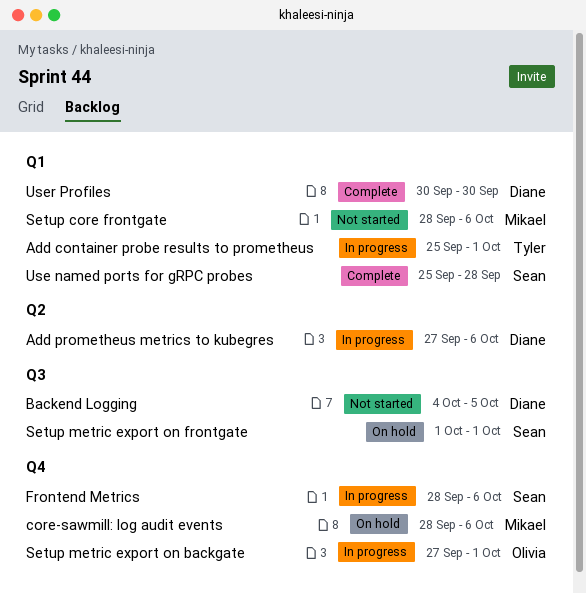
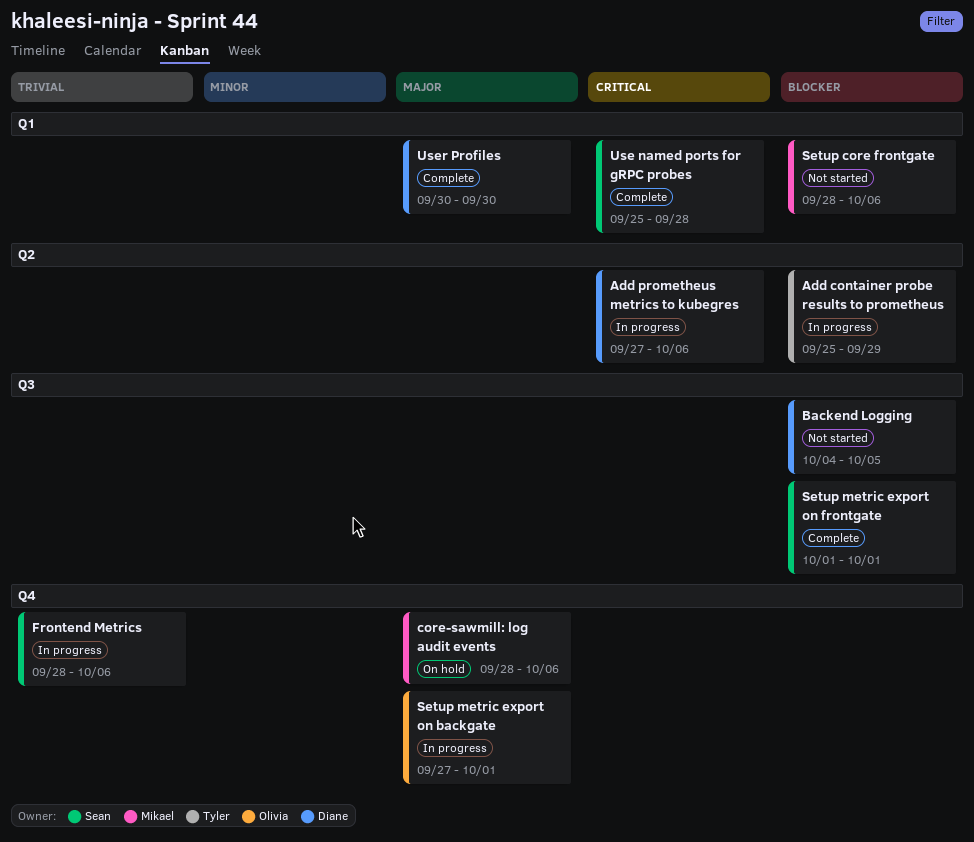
Add container probe results to prometheus, label: Q1 -> Q2
Add container probe results to prometheus, due: Oct 1 -> Sep 29
Setup metric export on frontgate, status: On hold -> Complete

